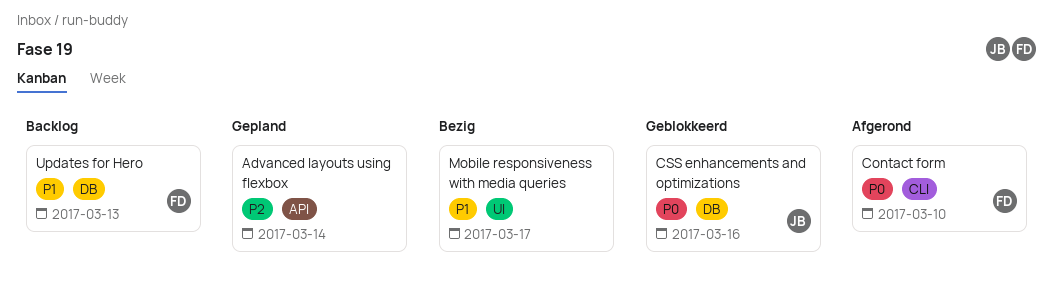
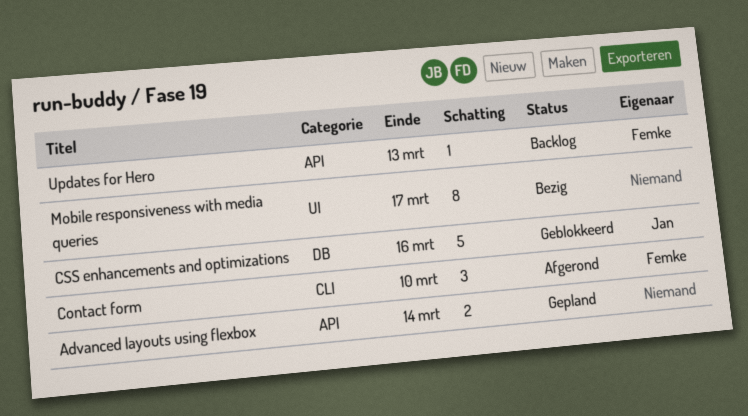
Updates for Hero, label: DB -> API

